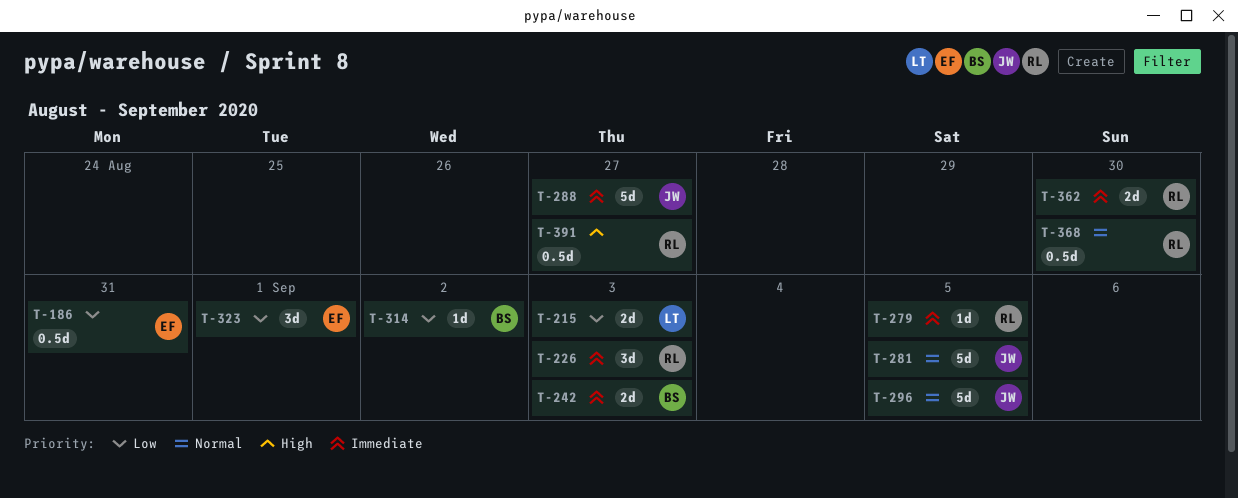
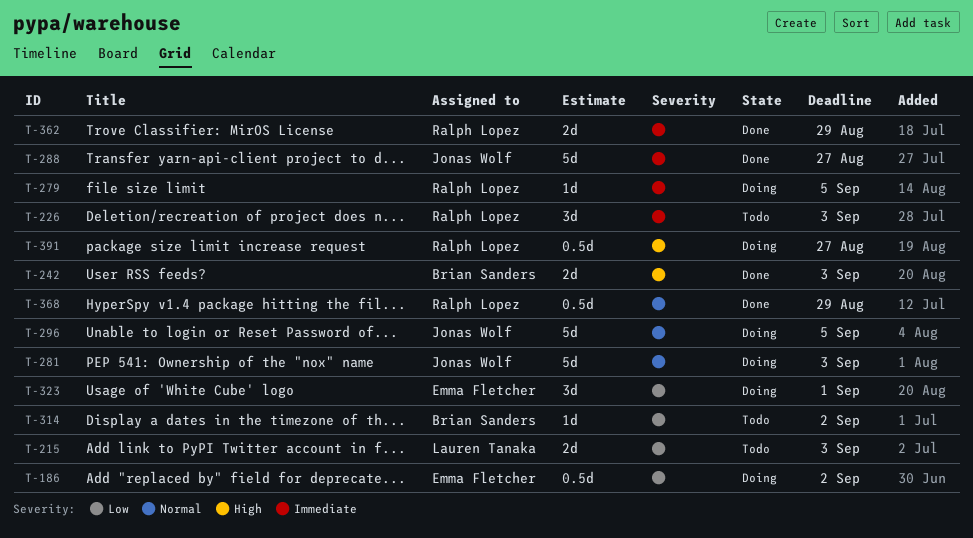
T-186, due: Aug 31 -> Sep 2
T-242, priority: Immediate -> High
T-281, due: Sep 5 -> Sep 3
T-362, due: Aug 30 -> Aug 29
T-368, due: Aug 30 -> Aug 29

